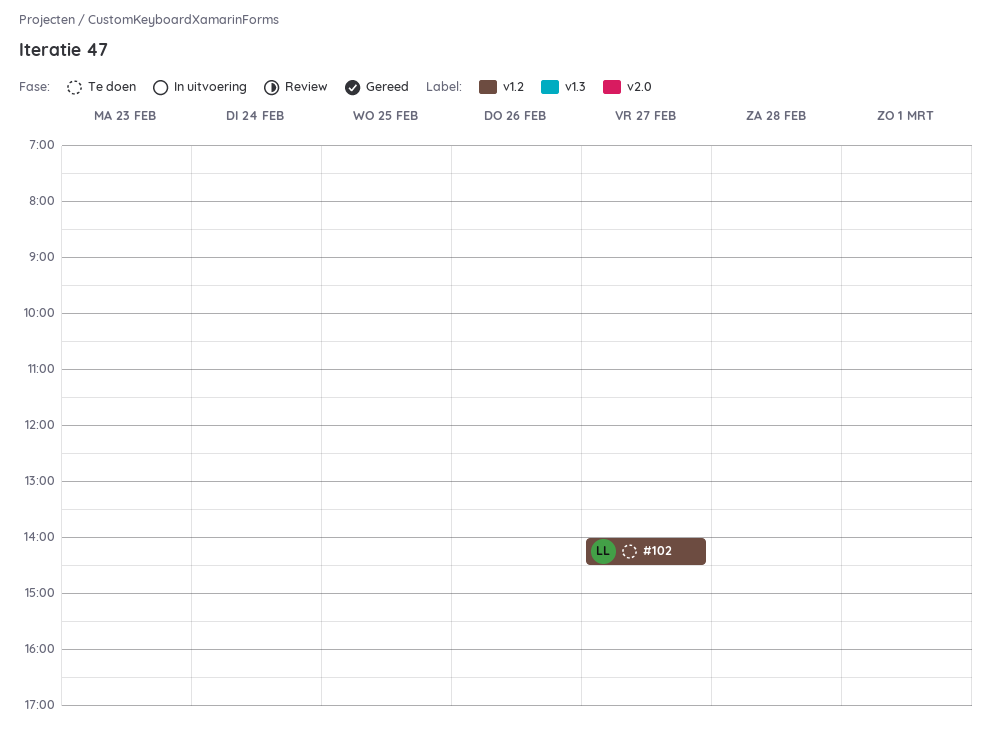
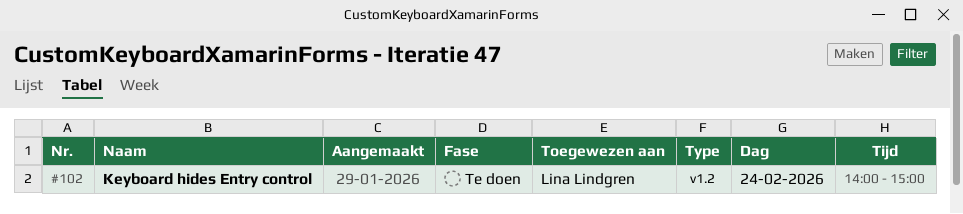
#102, day: Feb 27 -> Feb 24
#102, ends: 14:30 -> 15:00

